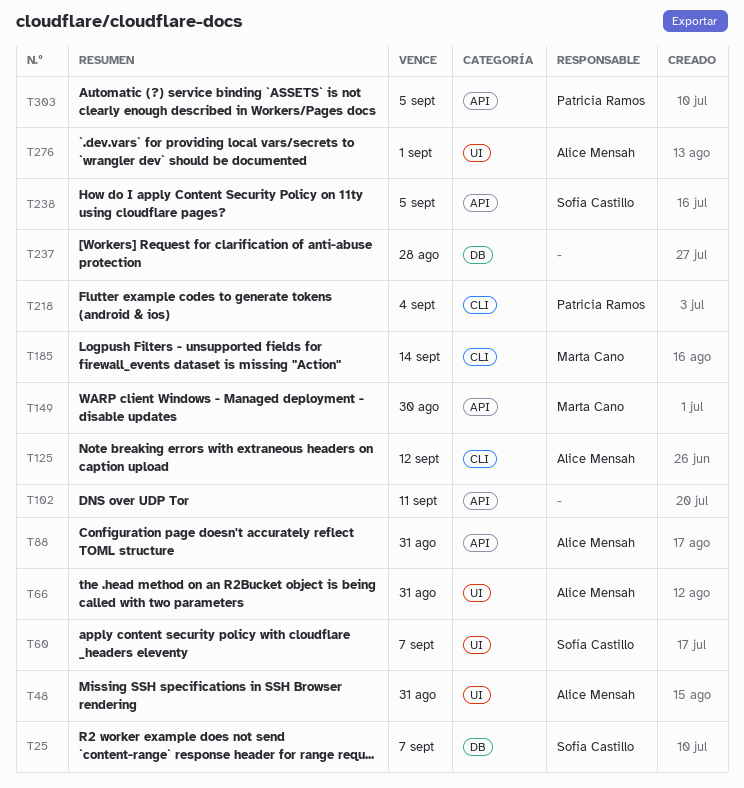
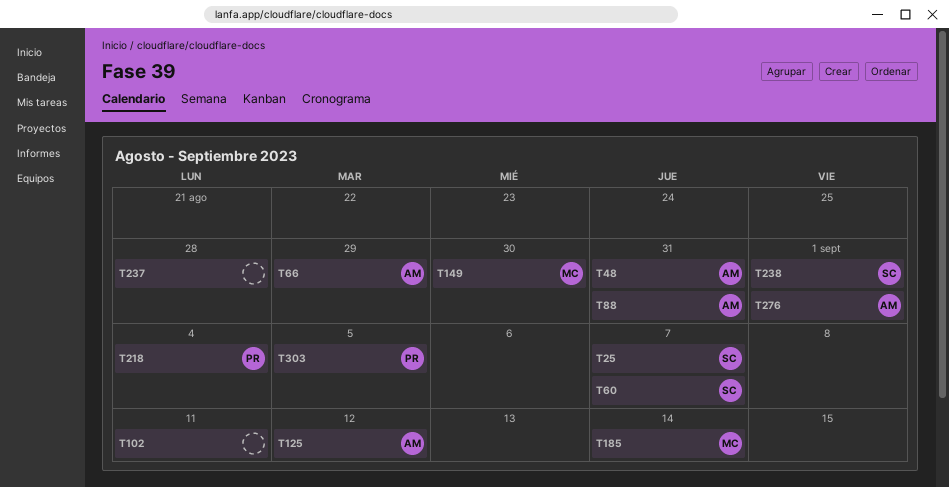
T66, due: Aug 31 -> Aug 29
T238, due: Sep 5 -> Sep 1

